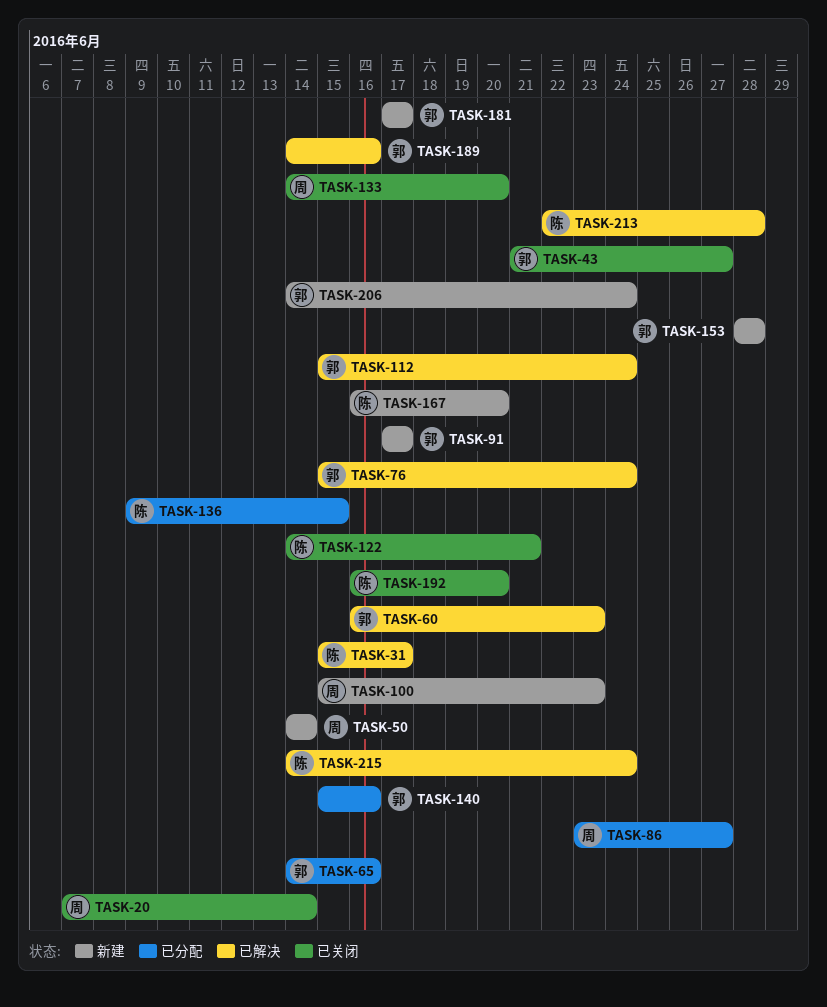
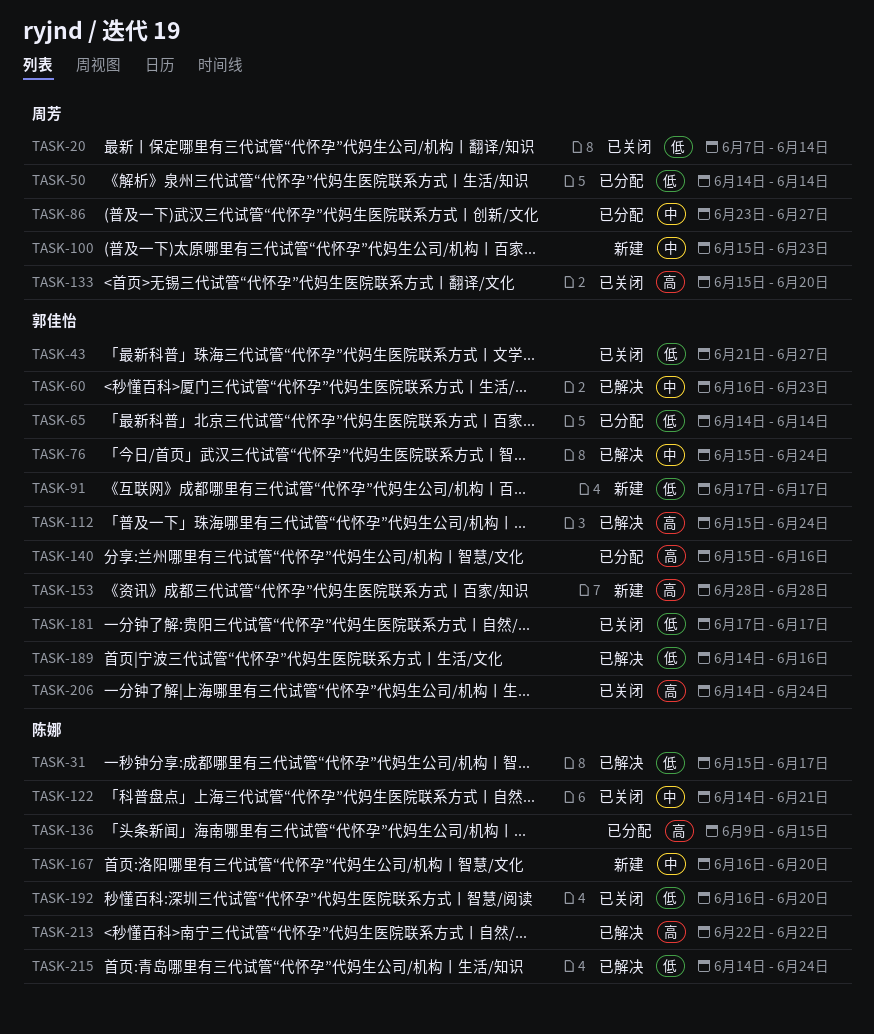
TASK-50, status: 新建 -> 已分配
TASK-65, due: Jun 16 -> Jun 14
TASK-133, start: Jun 14 -> Jun 15
TASK-181, status: 新建 -> 已关闭
TASK-206, status: 新建 -> 已关闭
TASK-213, due: Jun 28 -> Jun 22

